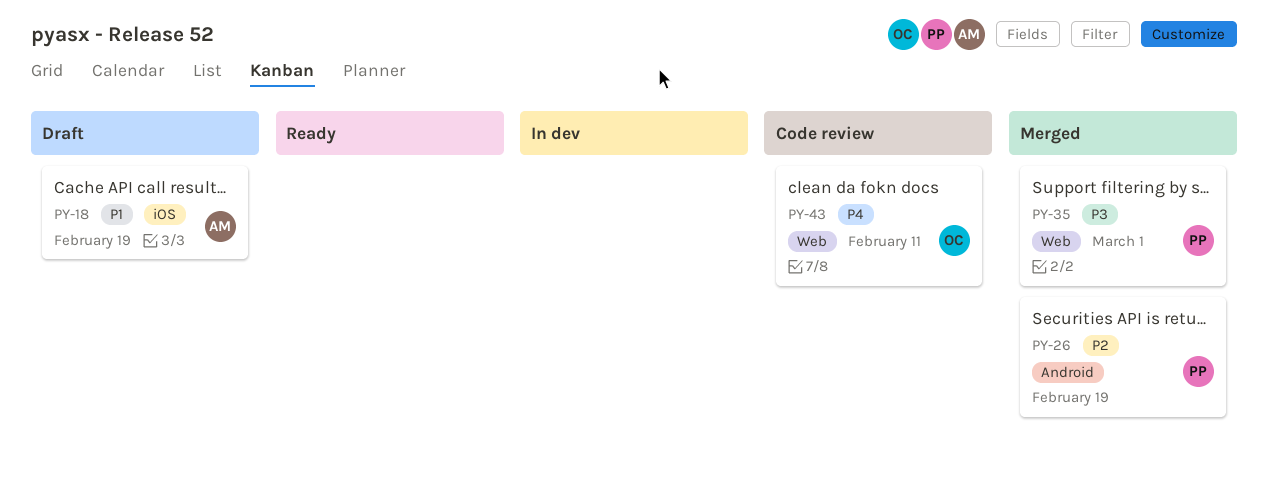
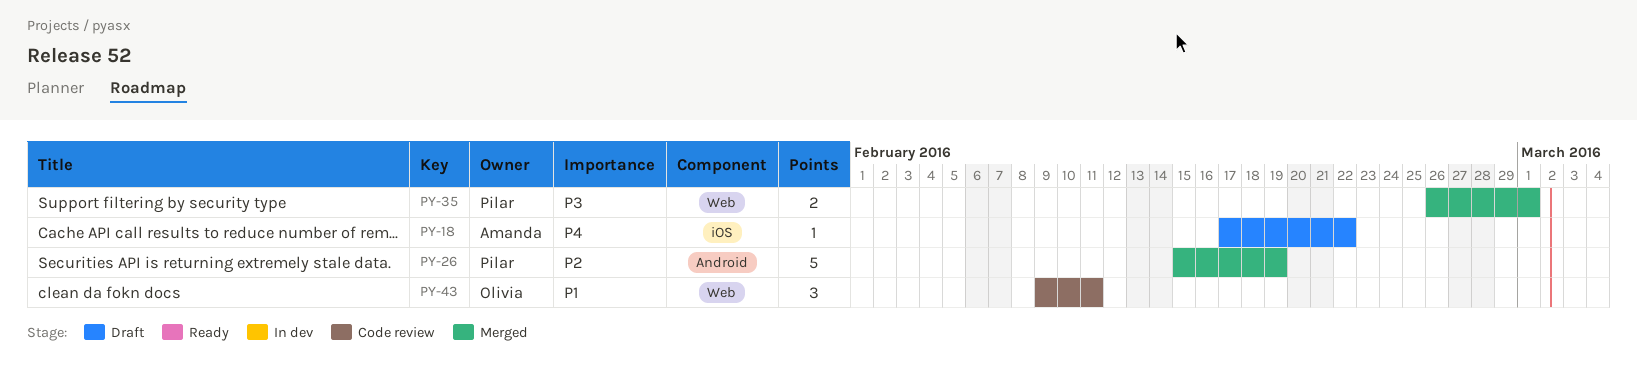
PY-18, priority: P1 -> P4
PY-18, due: Feb 19 -> Feb 22
PY-43, priority: P4 -> P1

